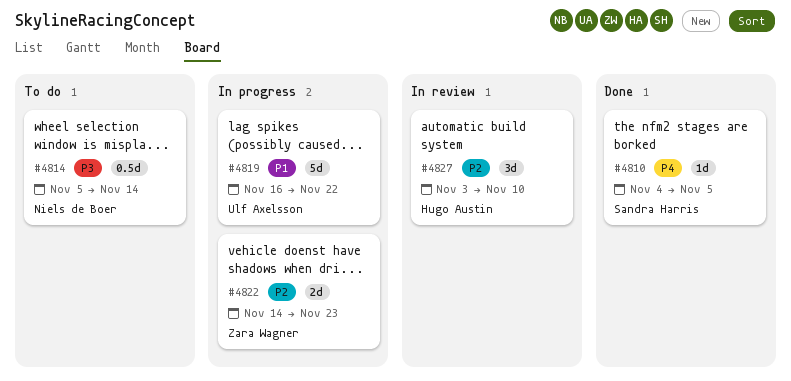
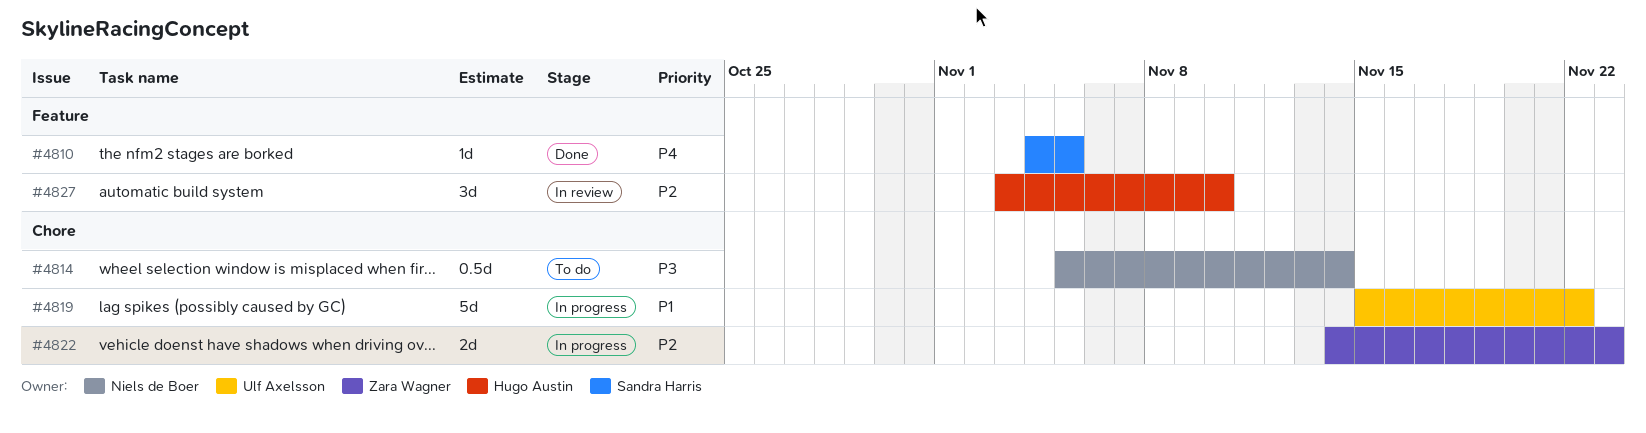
#4819, start: Nov 16 -> Nov 15

